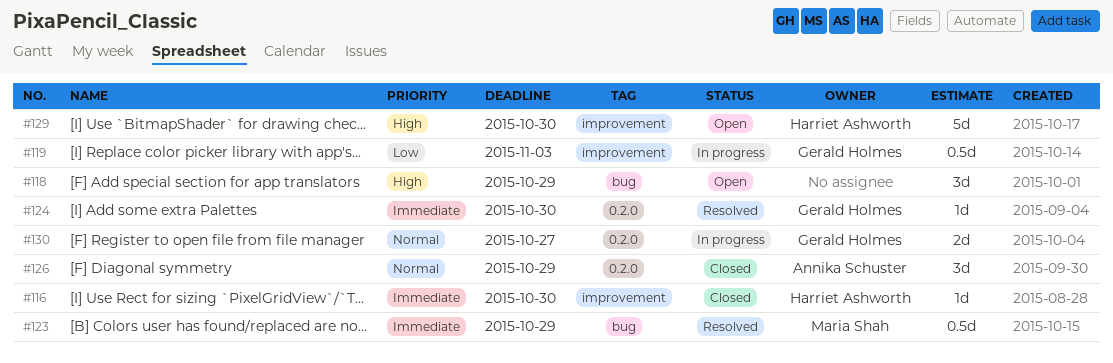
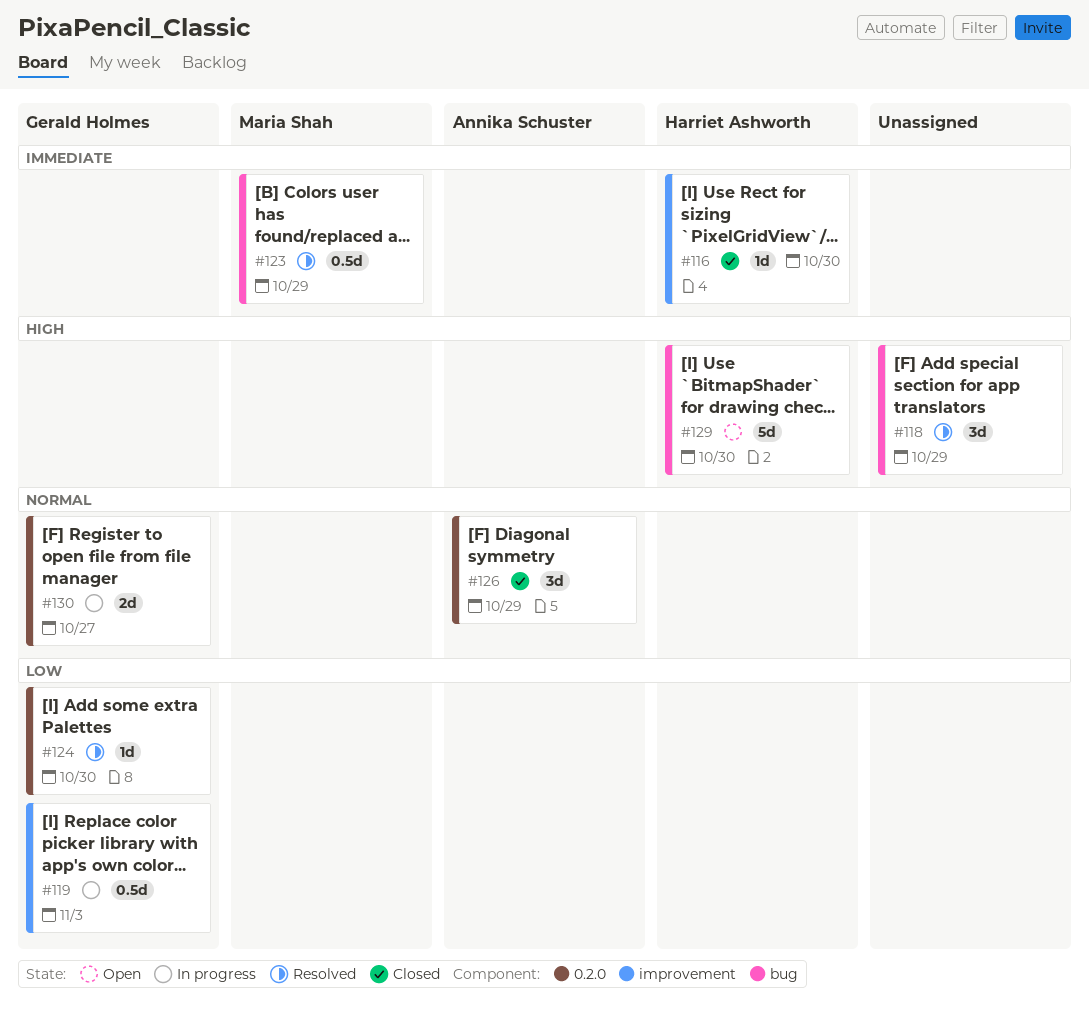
#118, status: Open -> Resolved
#124, priority: Immediate -> Low
#129, label: improvement -> bug

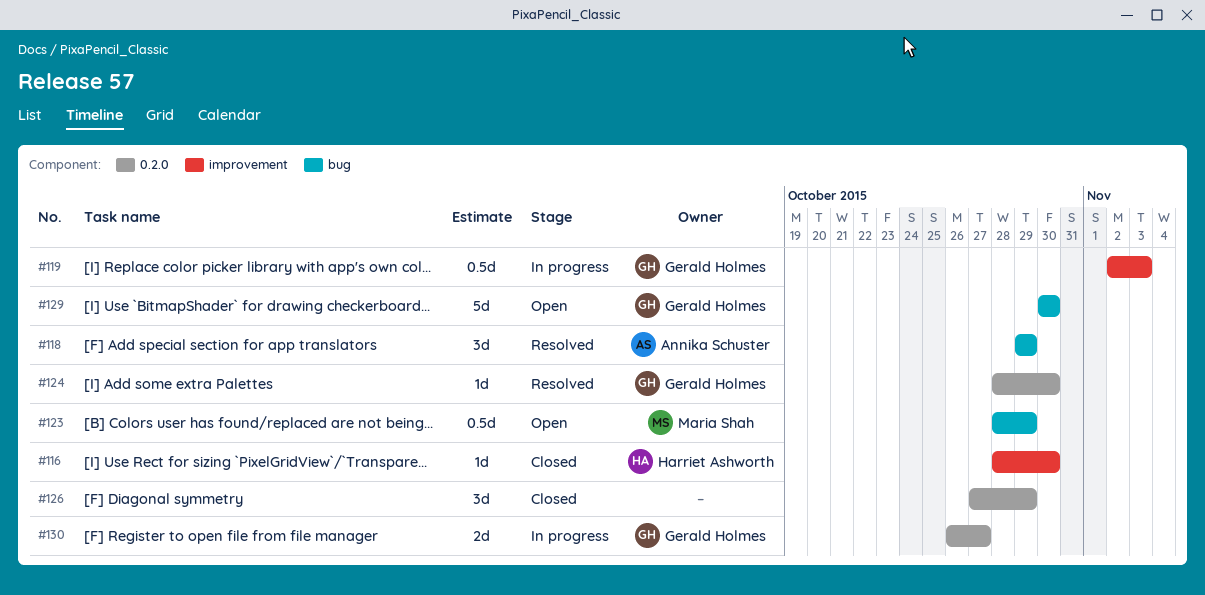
#118, owner: none -> Annika Schuster
#123, status: Resolved -> Open
#126, owner: Annika Schuster -> none
#129, owner: Harriet Ashworth -> Gerald Holmes

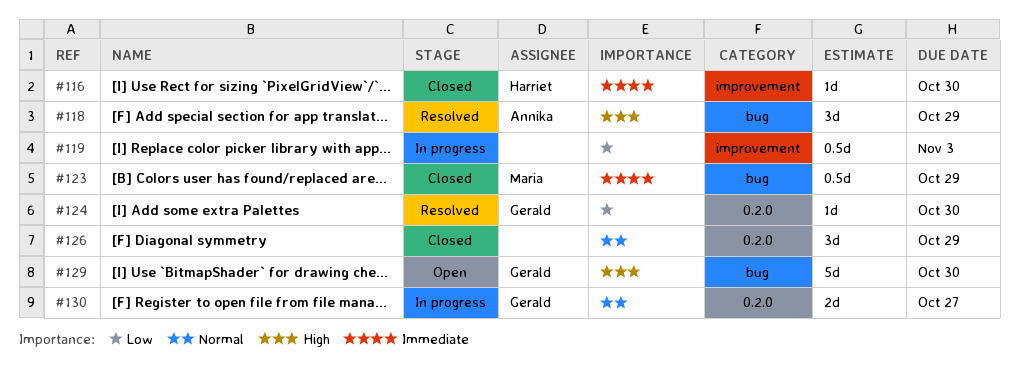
#119, owner: Gerald Holmes -> none
#123, status: Open -> Closed

